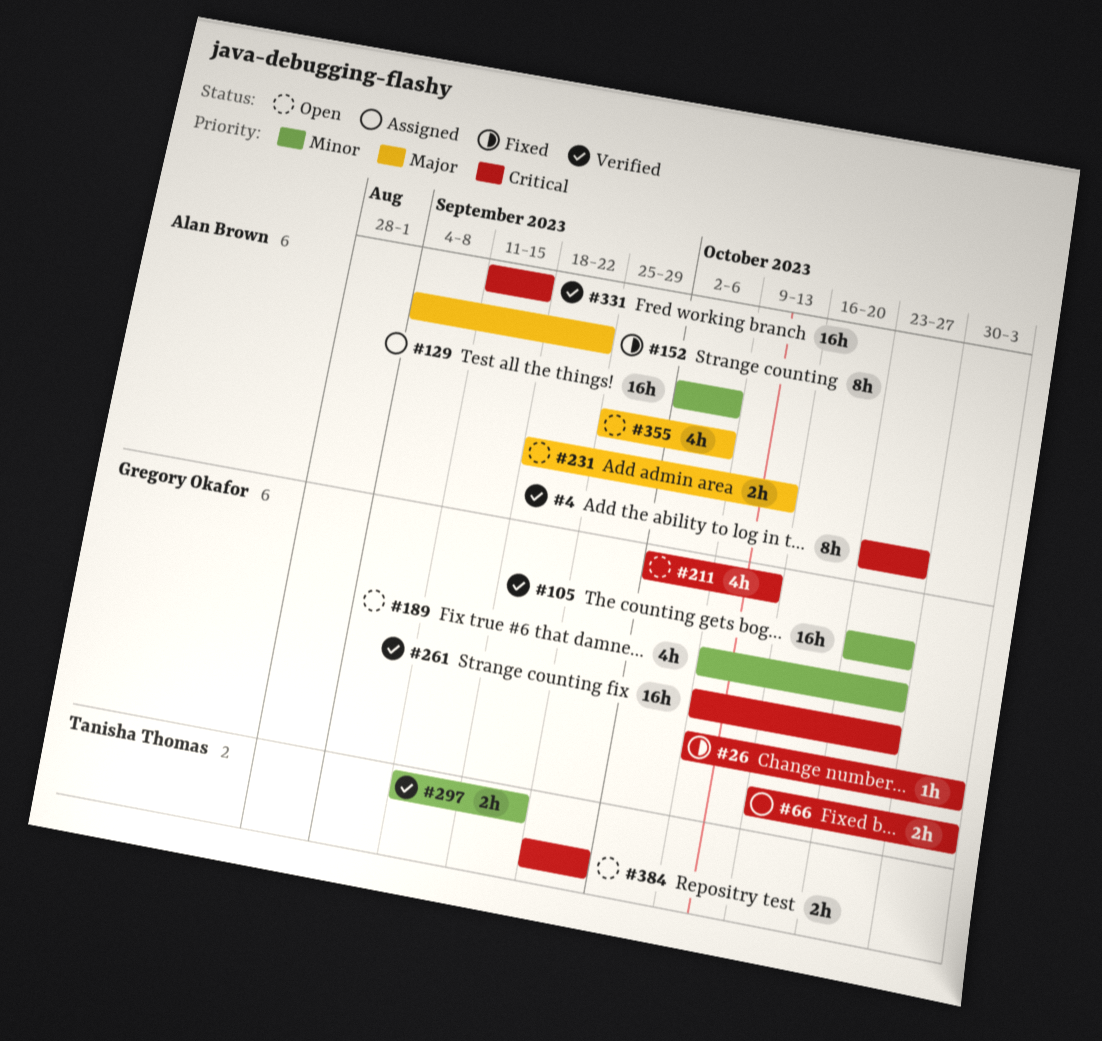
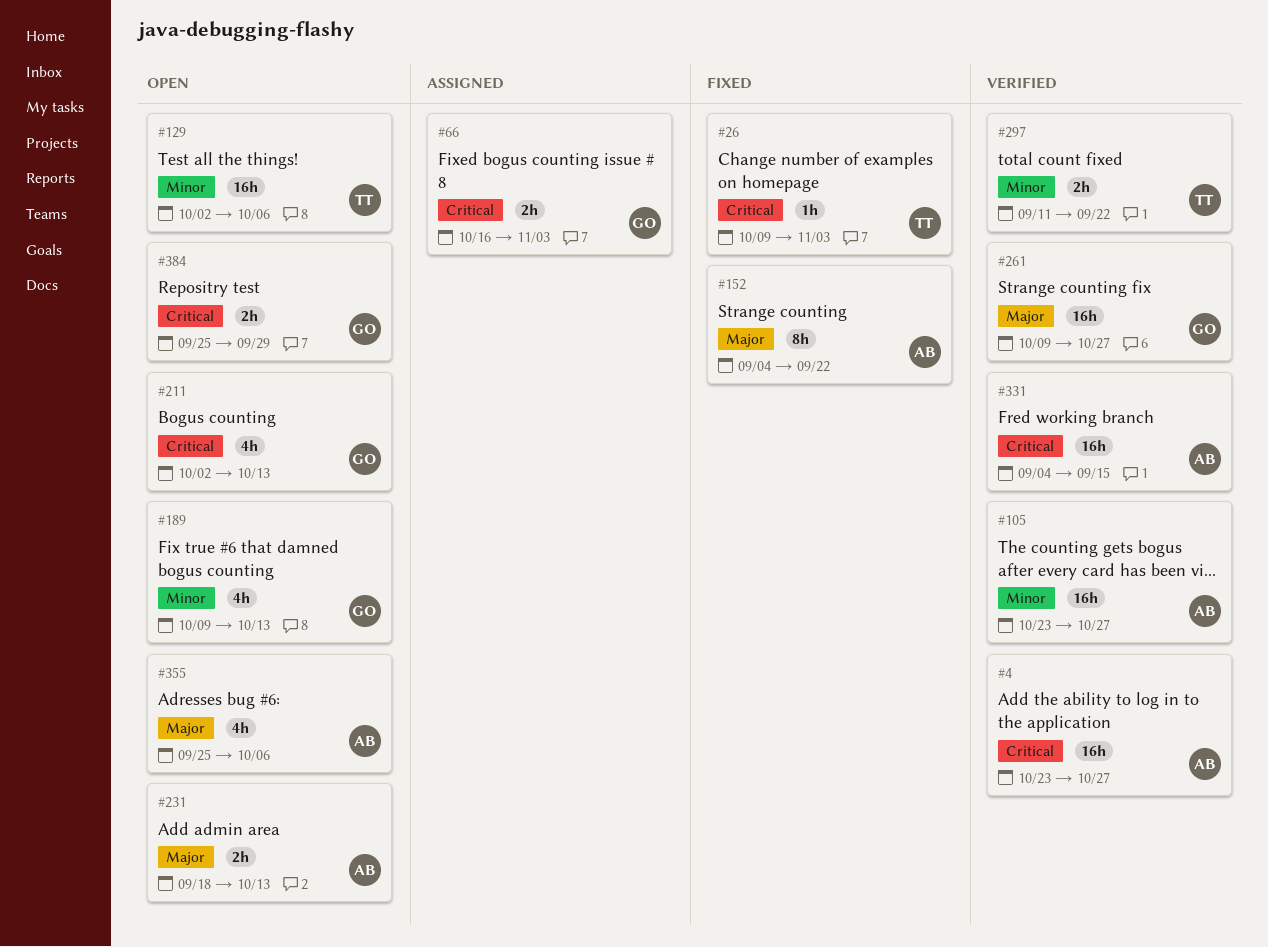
#4, estimate: 8h -> 16h
#26, owner: Gregory Okafor -> Tanisha Thomas
#105, owner: Gregory Okafor -> Alan Brown
#129, status: Assigned -> Open
#129, owner: Alan Brown -> Tanisha Thomas
#189, due: Oct 27 -> Oct 13
#261, priority: Critical -> Major
#331, start: Sep 11 -> Sep 4
#384, owner: Tanisha Thomas -> Gregory Okafor

